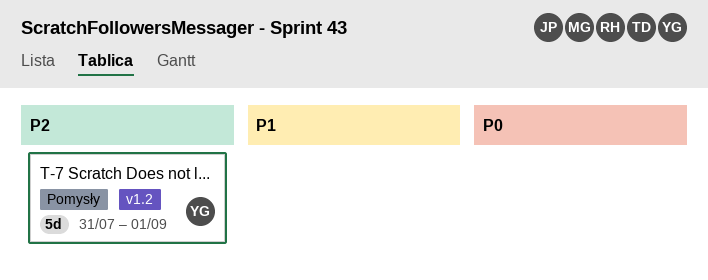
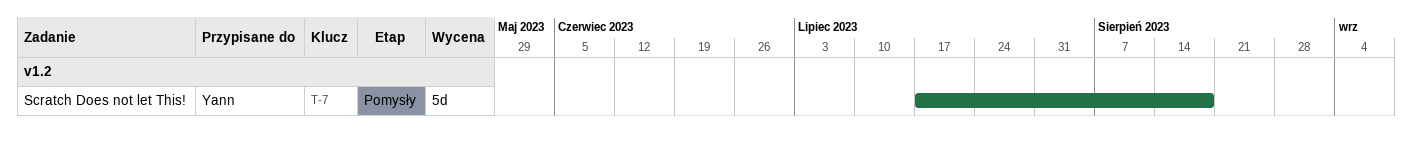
T-7, start: Jul 31 -> Jul 17
T-7, due: Sep 1 -> Aug 18

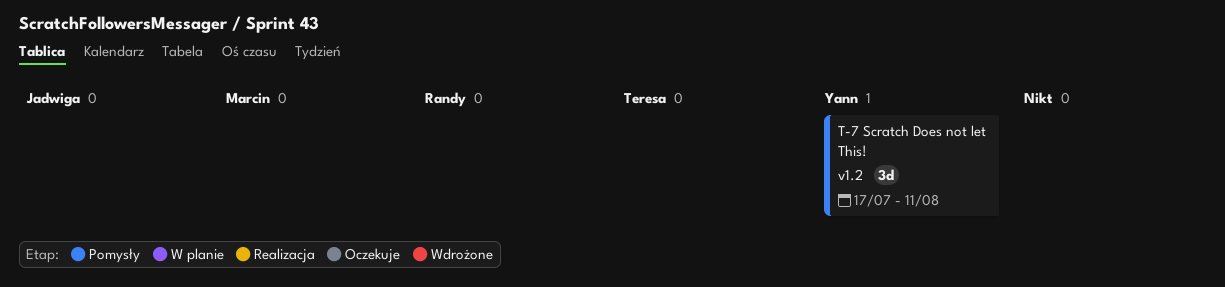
T-7, estimate: 5d -> 3d
T-7, due: Aug 18 -> Aug 11

